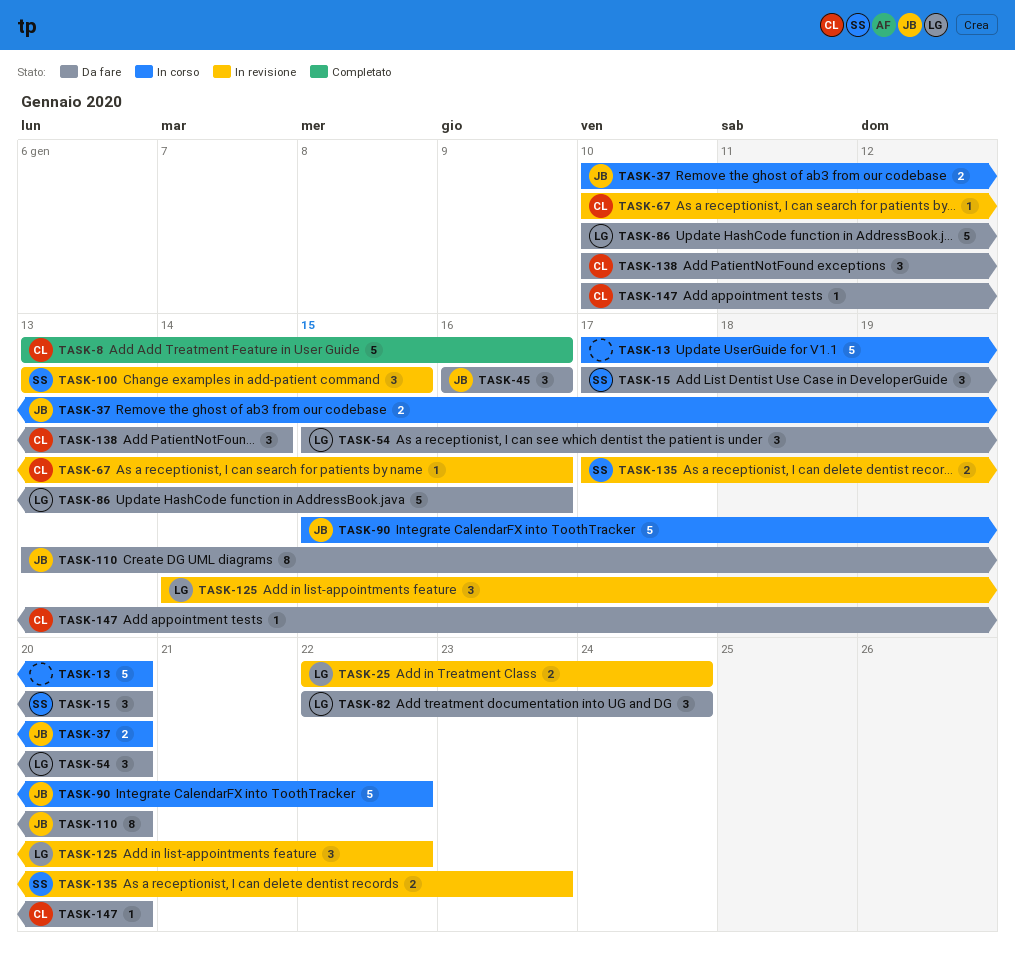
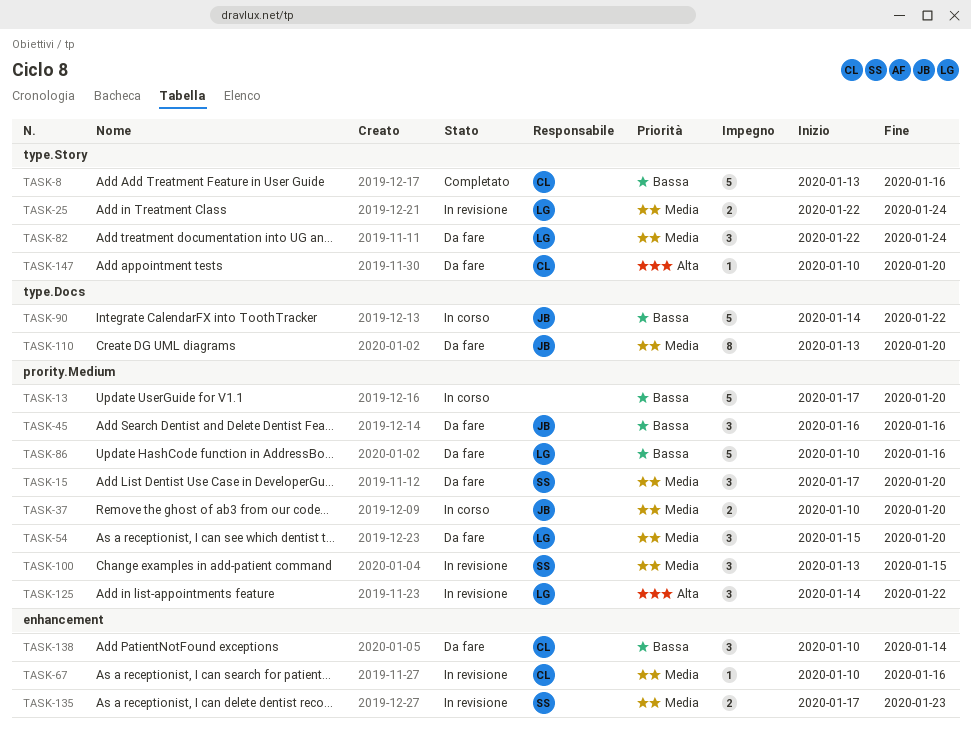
TASK-90, start: Jan 15 -> Jan 14

